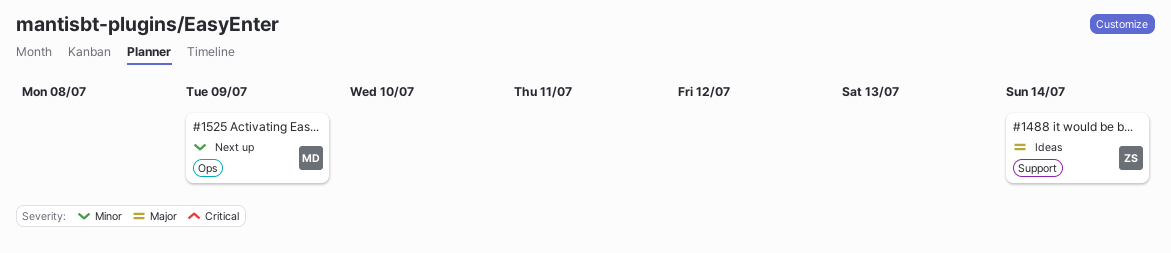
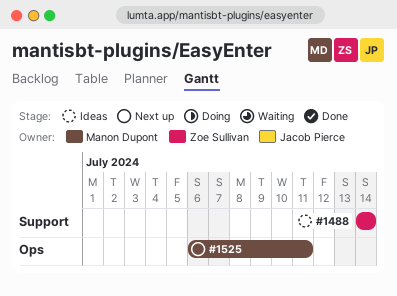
#1525, due: Jul 9 -> Jul 11

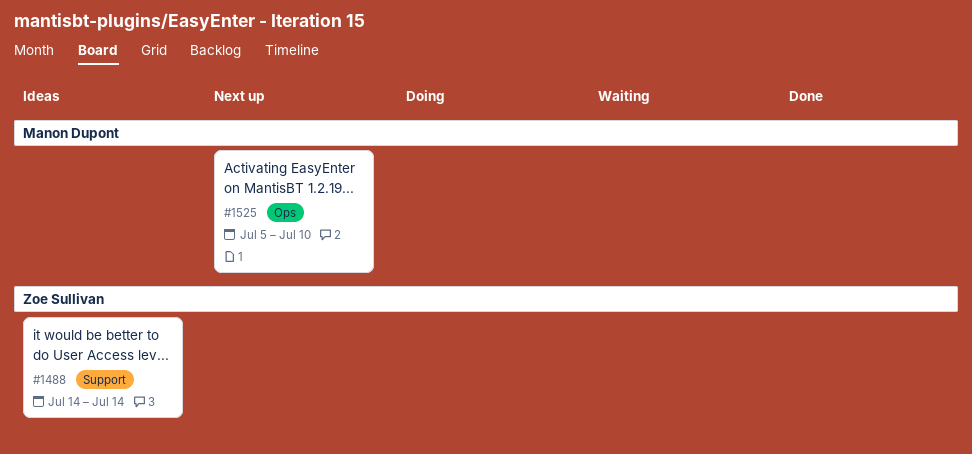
#1525, start: Jul 6 -> Jul 5
#1525, due: Jul 11 -> Jul 10

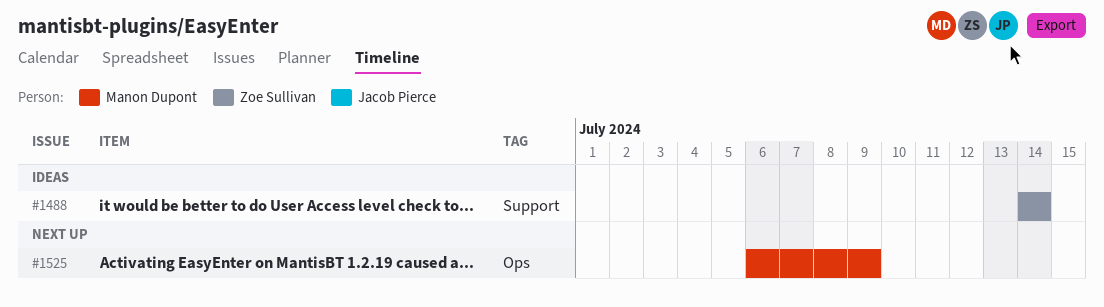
#1525, start: Jul 5 -> Jul 6
#1525, due: Jul 10 -> Jul 9

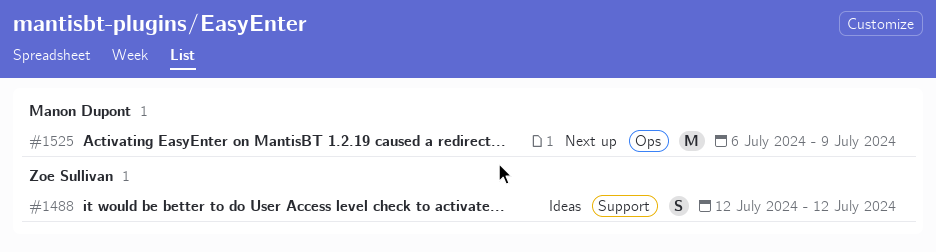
#1488, start: Jul 14 -> Jul 12
#1488, due: Jul 14 -> Jul 12

